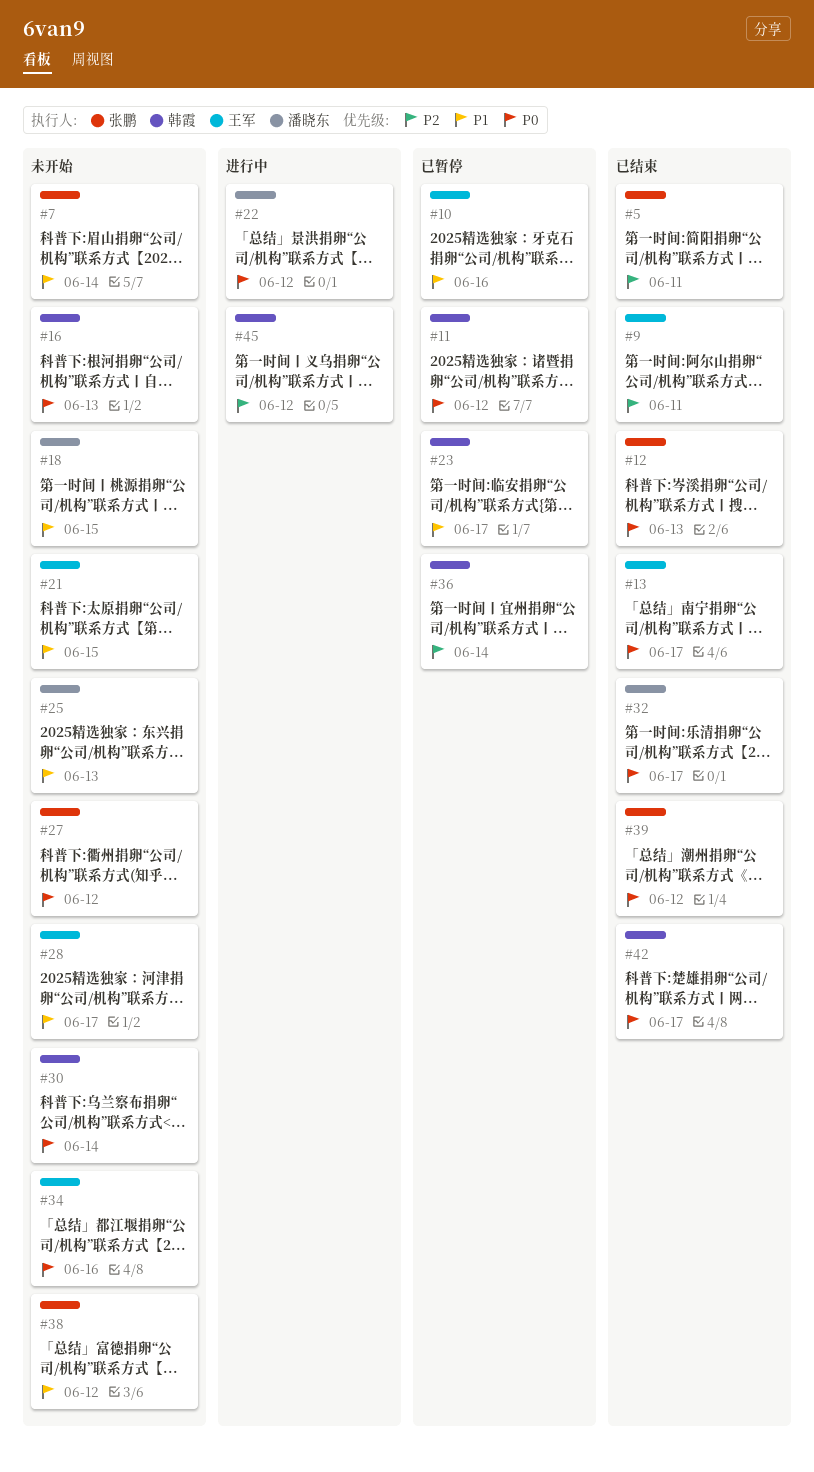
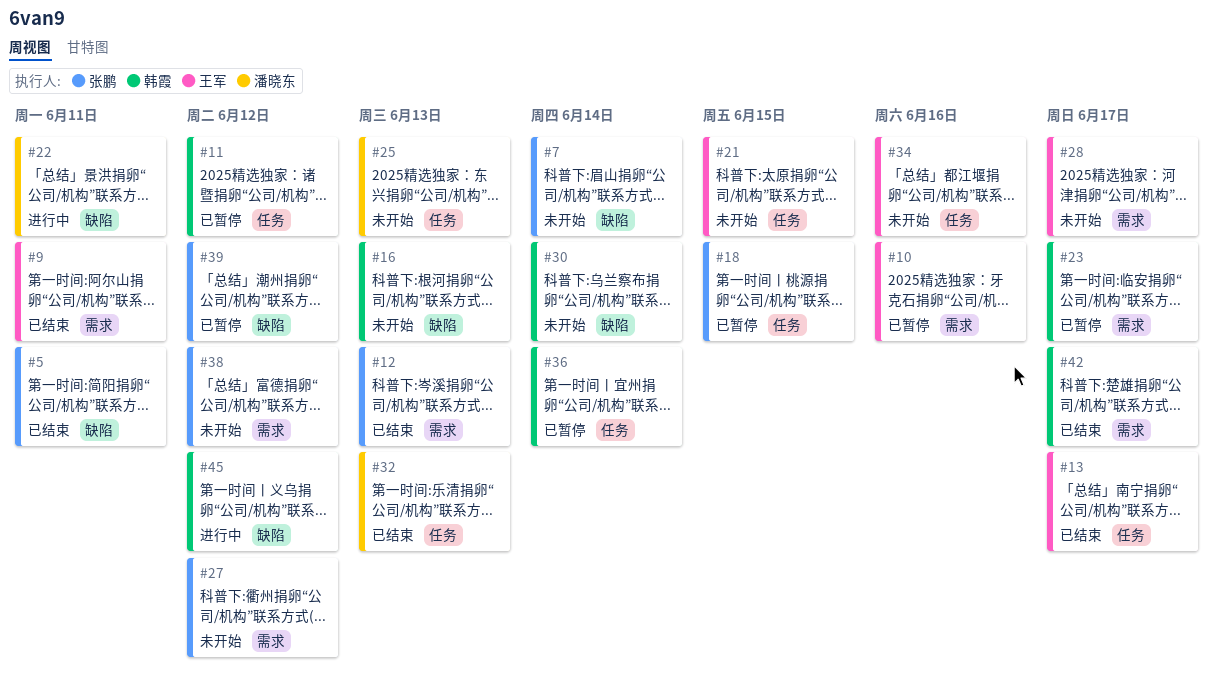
#18, status: 未开始 -> 已暂停
#18, owner: 潘晓东 -> 张鹏
#22, due: Jun 12 -> Jun 11
#32, due: Jun 17 -> Jun 13
#39, status: 已结束 -> 已暂停

